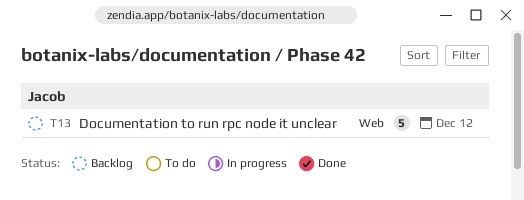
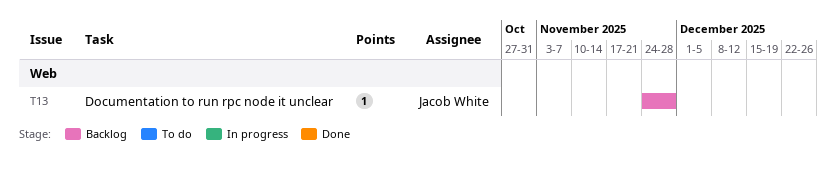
T13, estimate: 5 -> 1
T13, due: Dec 12 -> Nov 28

